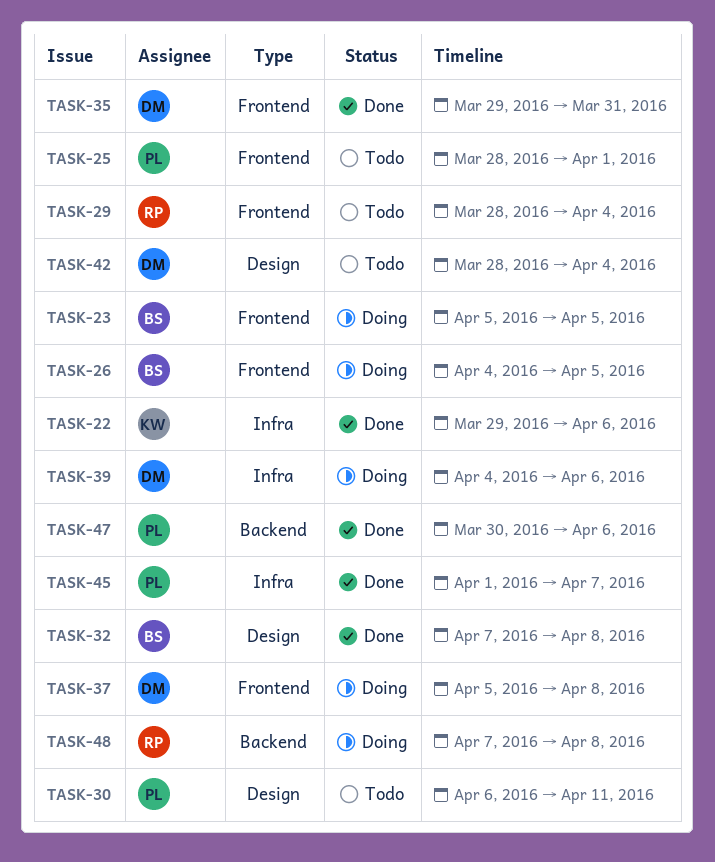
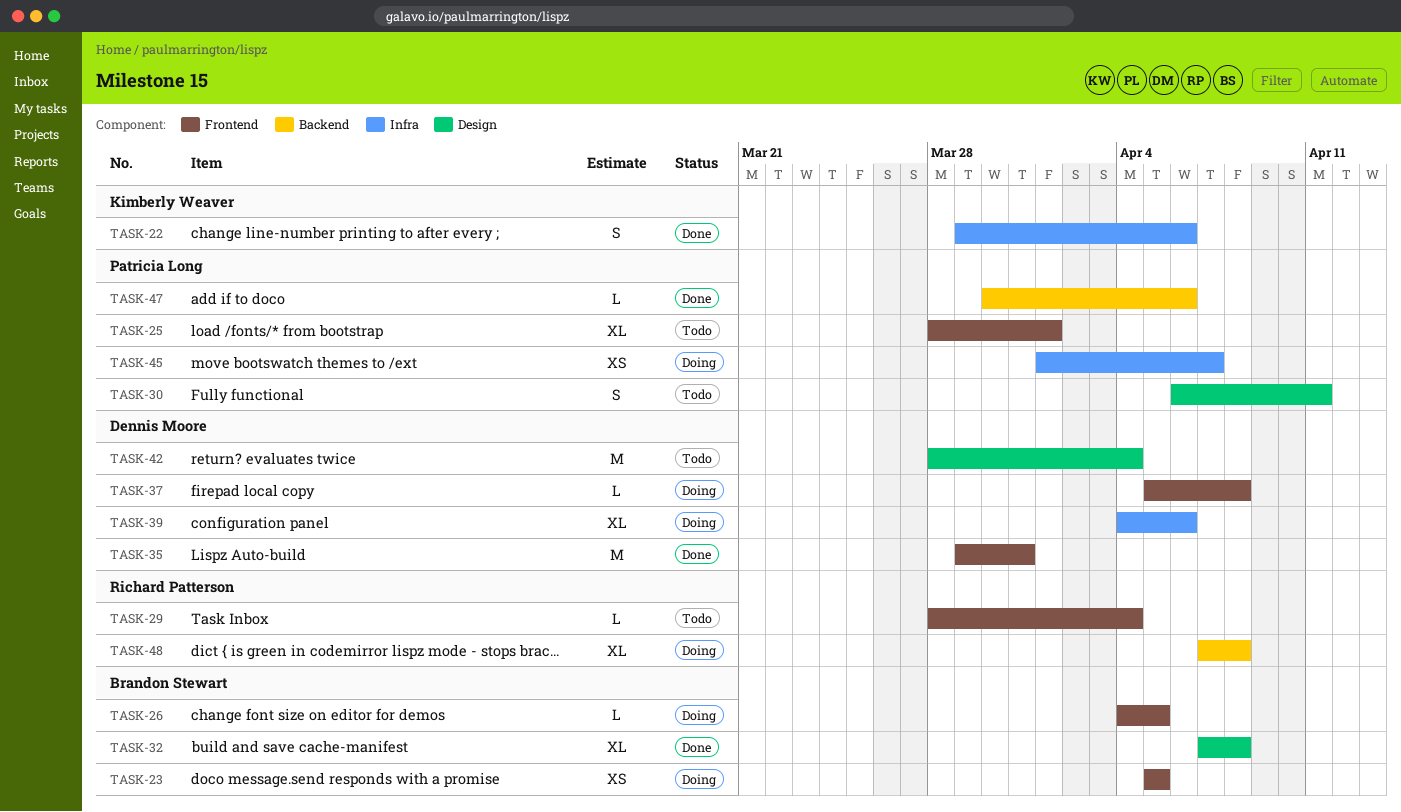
TASK-45, status: Done -> Doing

